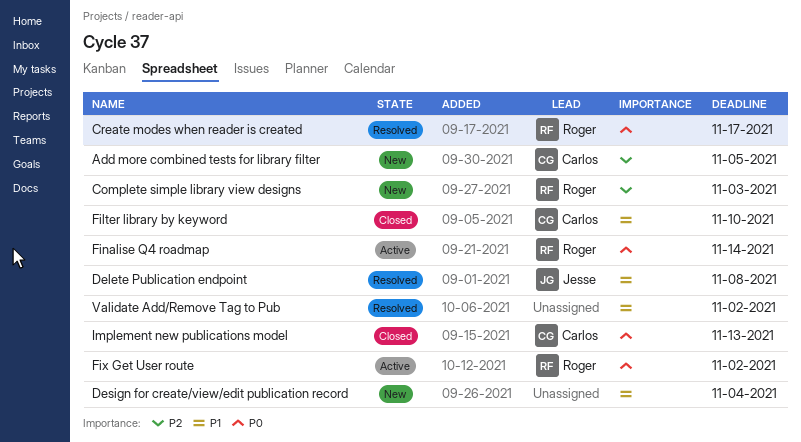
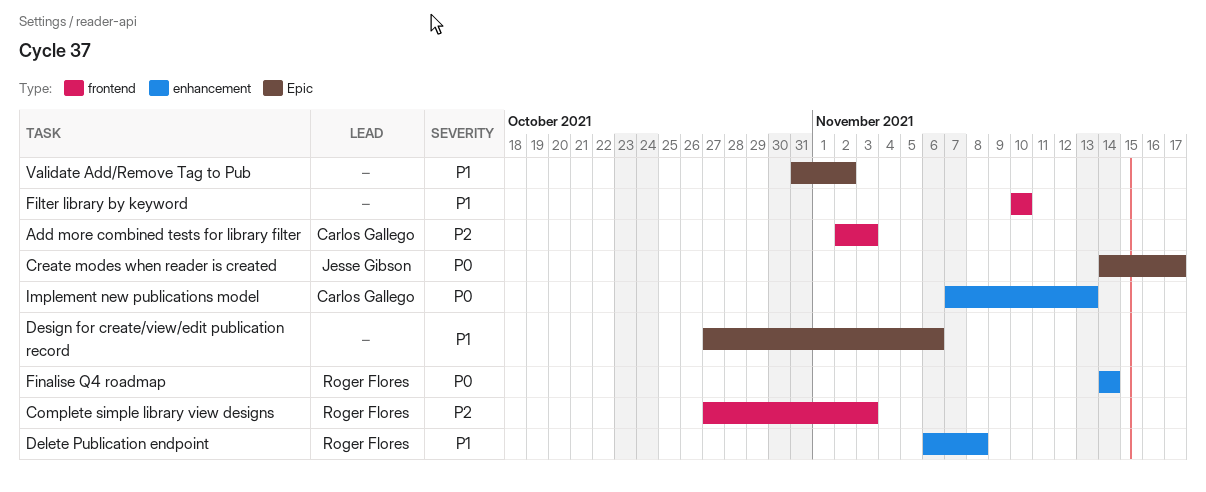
Add more combined tests for library filter, due: Nov 5 -> Nov 3
Create modes when reader is created, owner: Roger Flores -> Jesse Gibson
Delete Publication endpoint, owner: Jesse Gibson -> Roger Flores
Design for create/view/edit publication record, due: Nov 4 -> Nov 6
Filter library by keyword, owner: Carlos Gallego -> none
Fix Get User route: present -> none

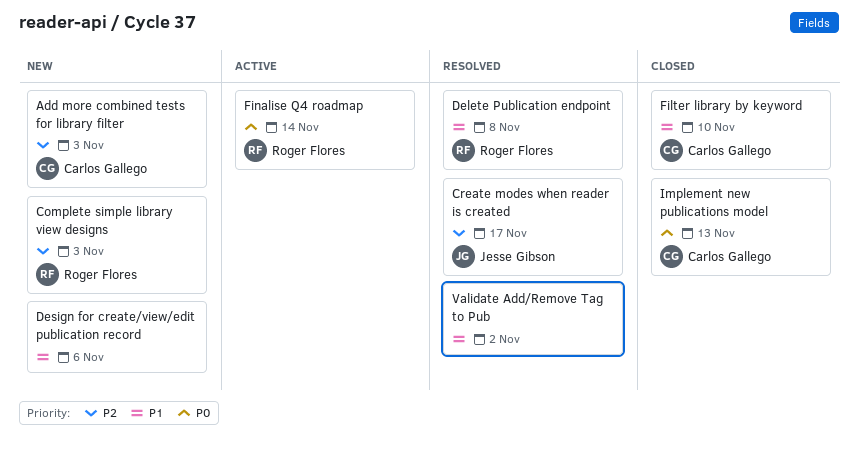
Create modes when reader is created, priority: P0 -> P2
Filter library by keyword, owner: none -> Carlos Gallego

